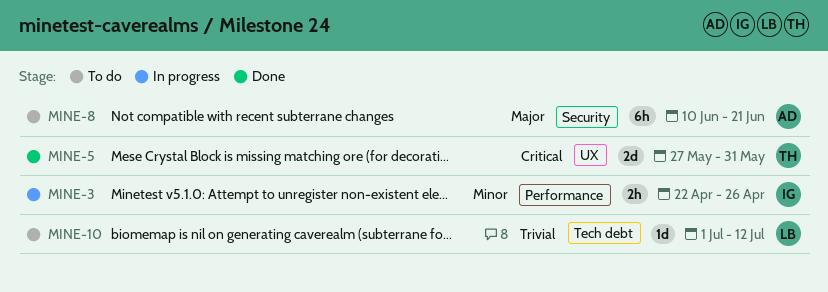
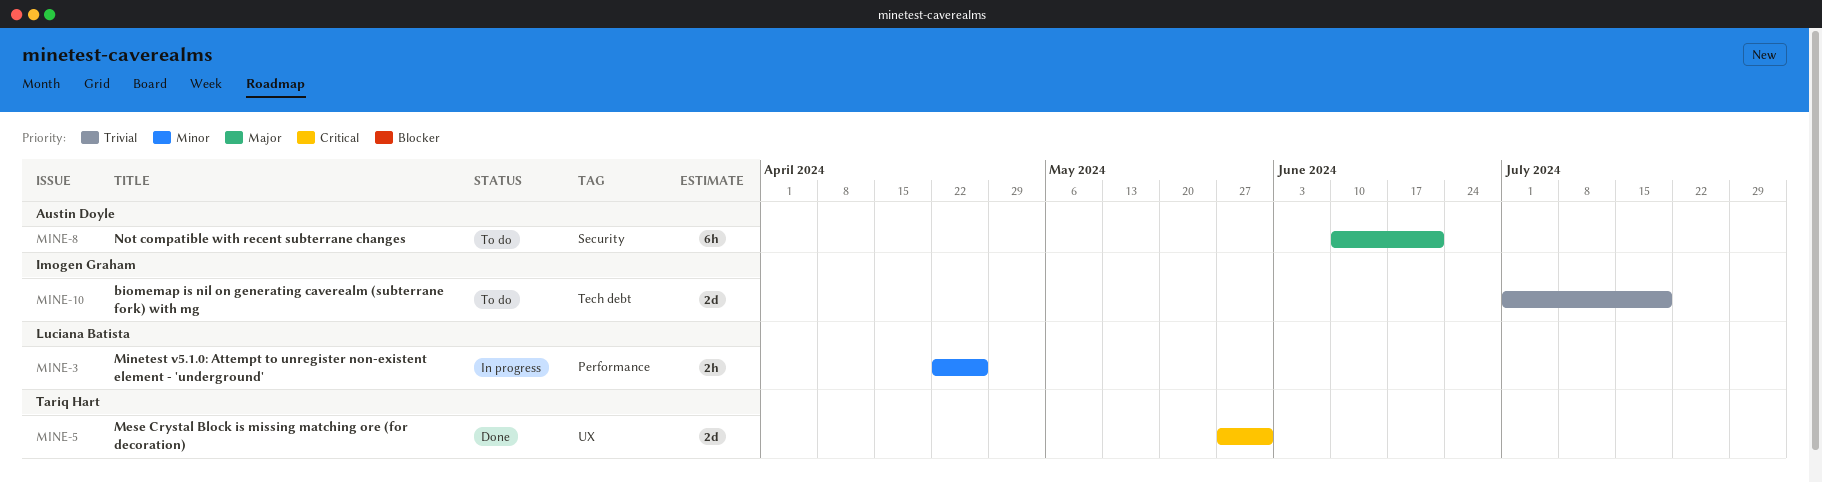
MINE-3, owner: Imogen Graham -> Luciana Batista
MINE-10, owner: Luciana Batista -> Imogen Graham
MINE-10, estimate: 1d -> 2d
MINE-10, due: Jul 12 -> Jul 19

